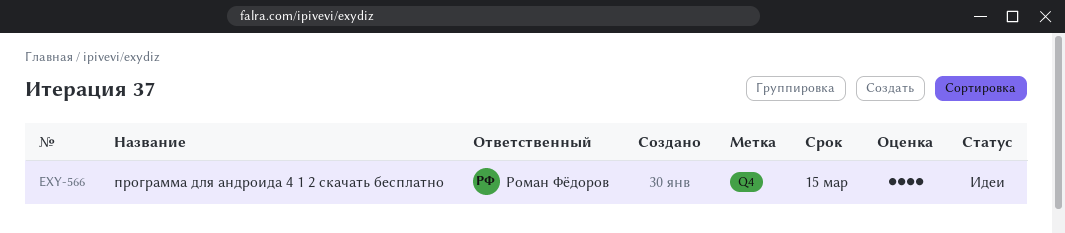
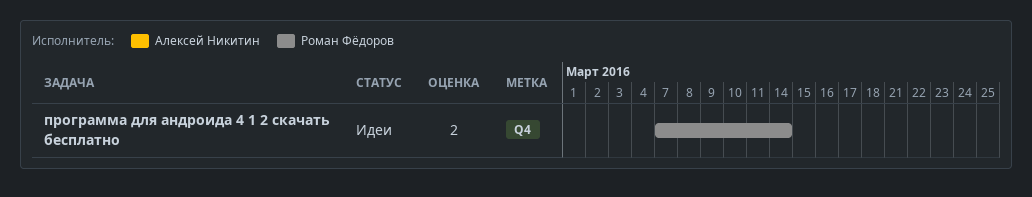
программа для андроида 4 1 2 скачать бесплатно, estimate: 4 -> 2
программа для андроида 4 1 2 скачать бесплатно, due: Mar 15 -> Mar 14

